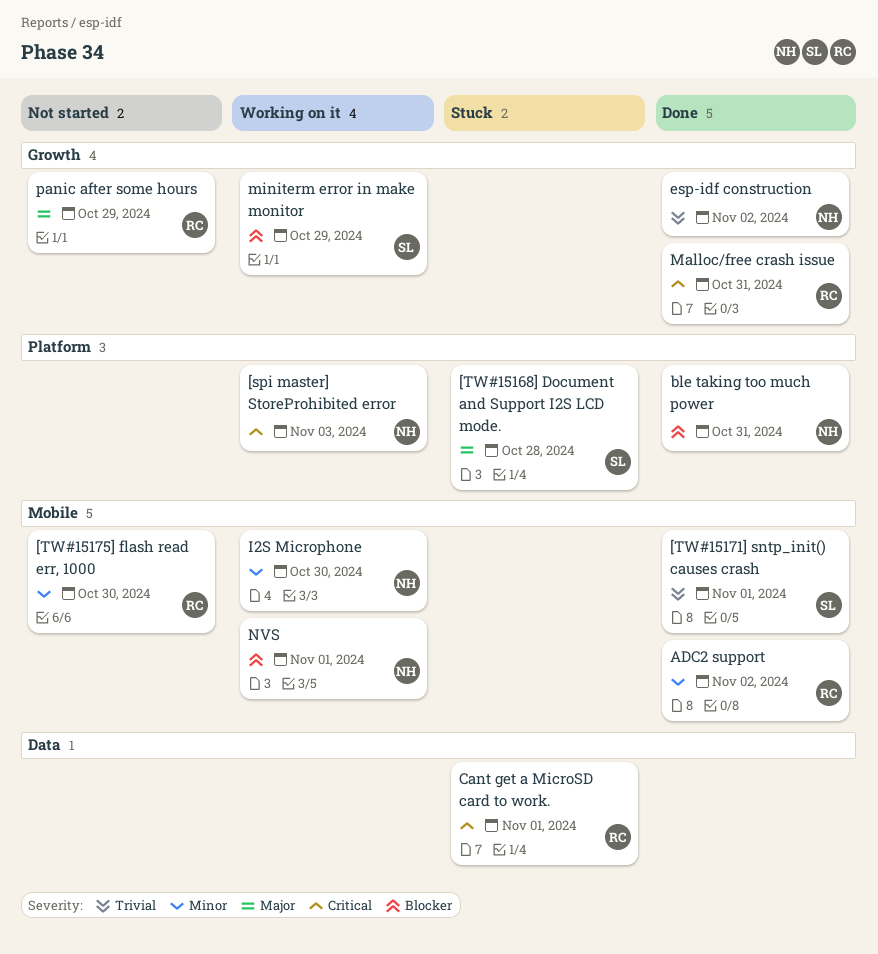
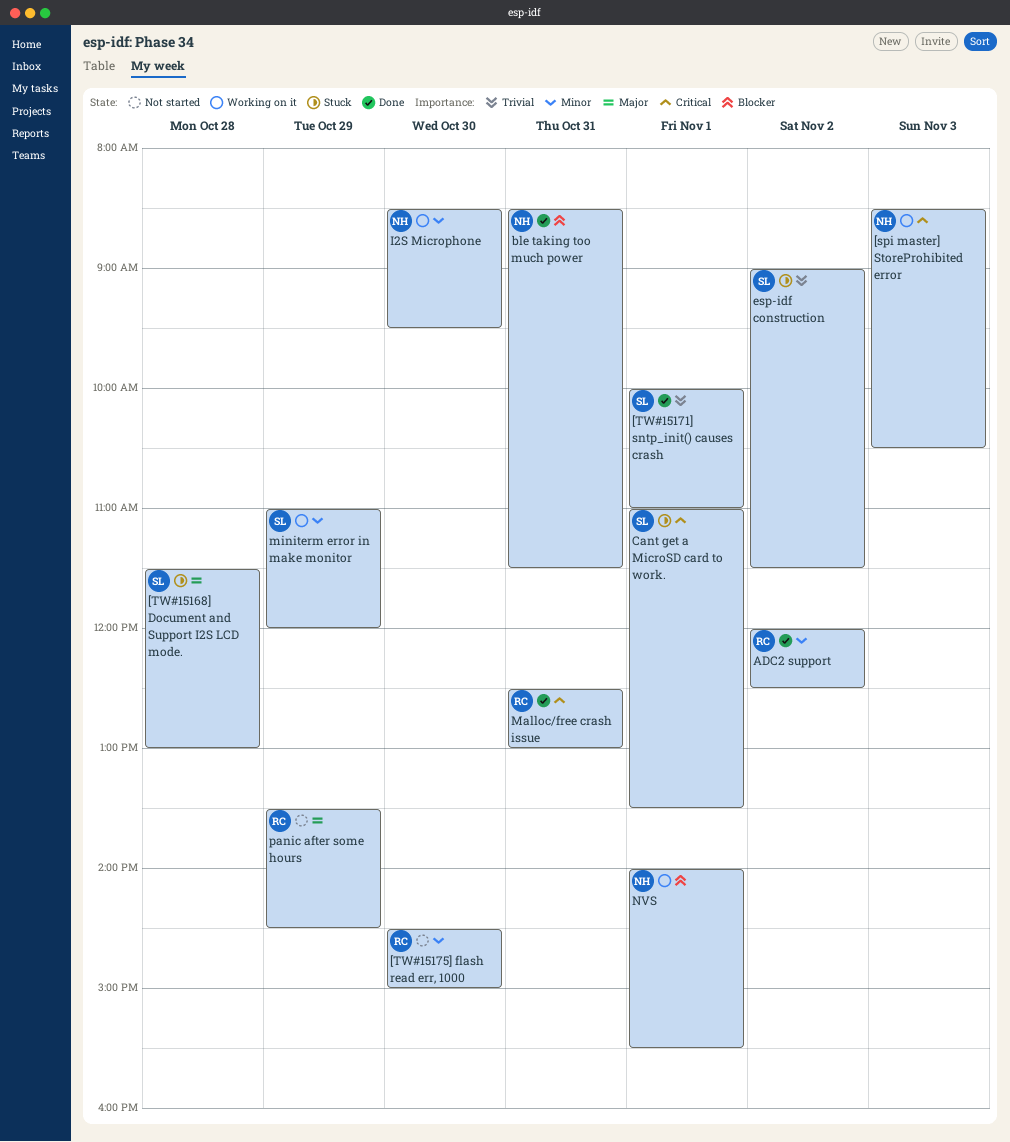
Cant get a MicroSD card to work., owner: RC -> SL
esp-idf construction, status: Done -> Stuck
esp-idf construction, owner: NH -> SL
miniterm error in make monitor, priority: Blocker -> Minor

